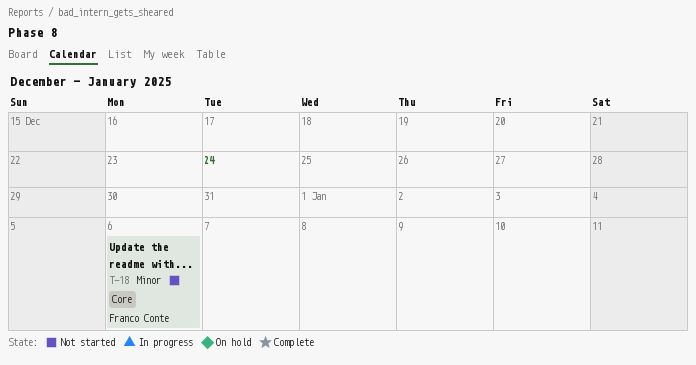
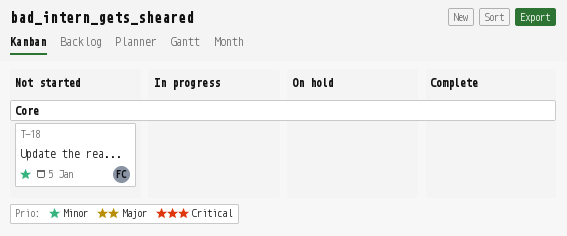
T-18, due: Jan 6 -> Jan 5

